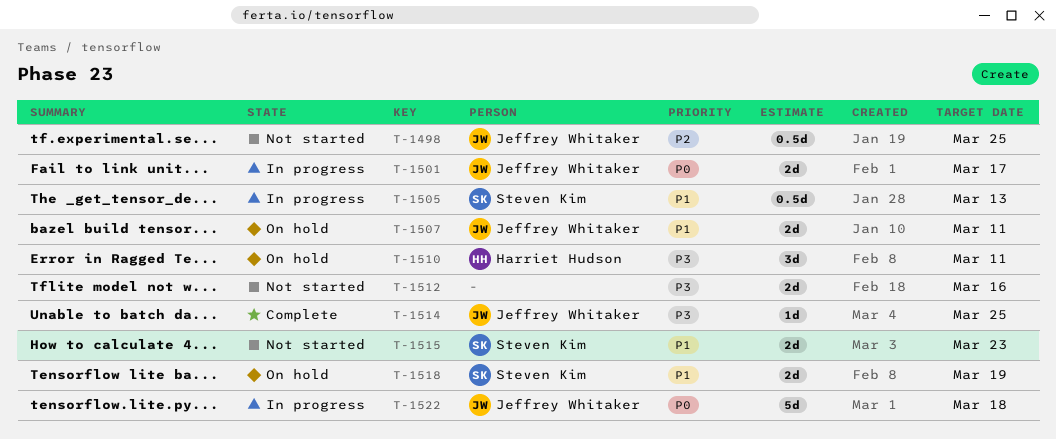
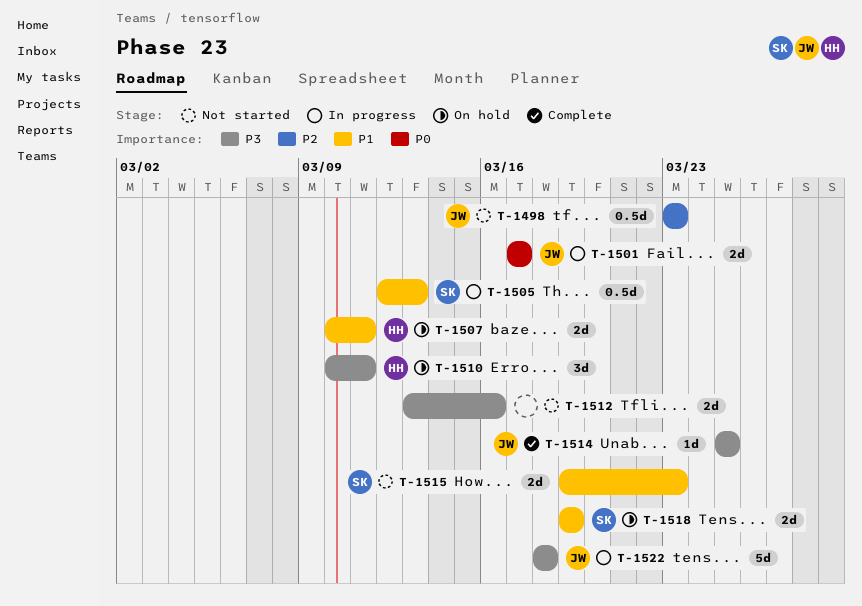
T-1498, due: Mar 25 -> Mar 23
T-1507, owner: Jeffrey Whitaker -> Harriet Hudson
T-1522, priority: P0 -> P3

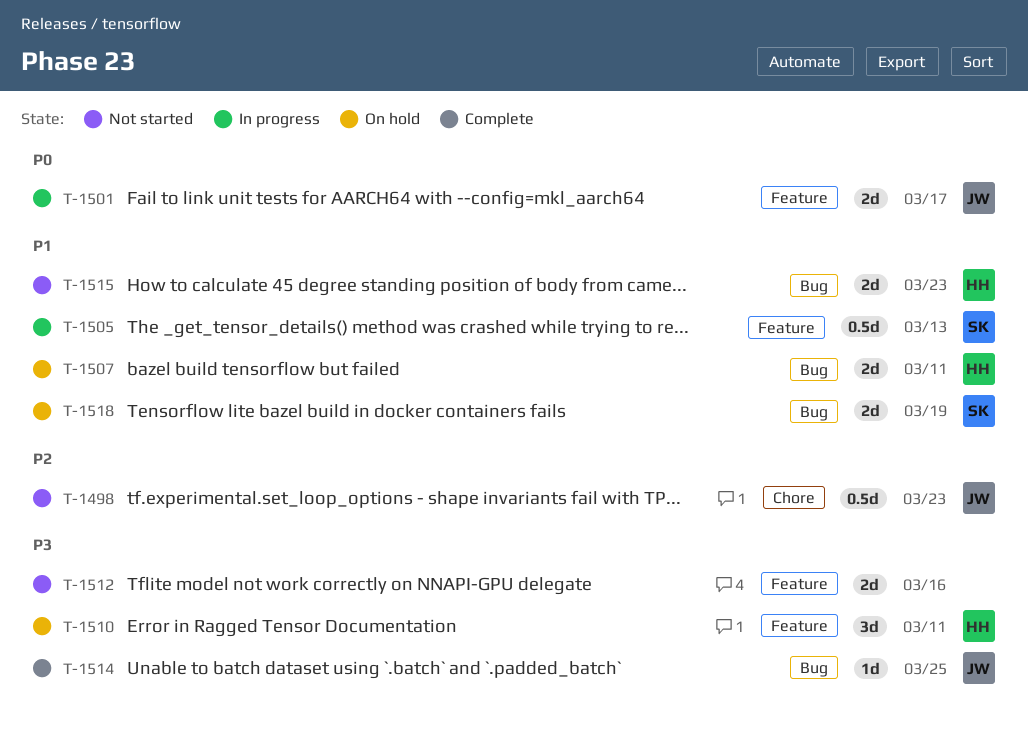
T-1515, owner: SK -> HH
T-1522: present -> none

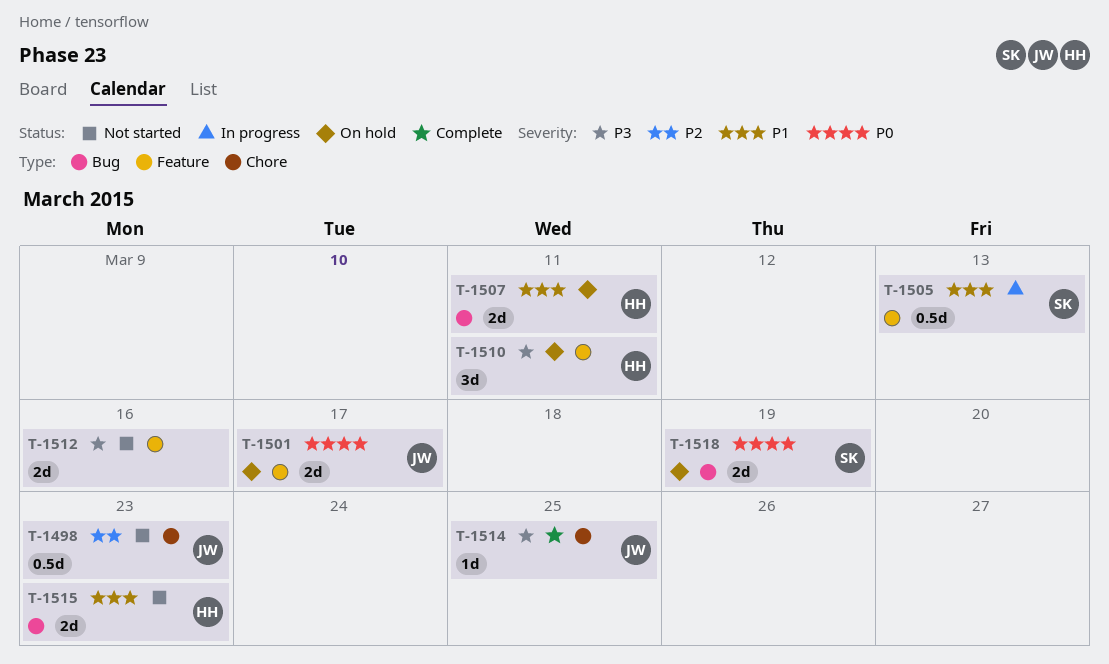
T-1501, status: In progress -> On hold
T-1514, label: Bug -> Chore
T-1518, priority: P1 -> P0

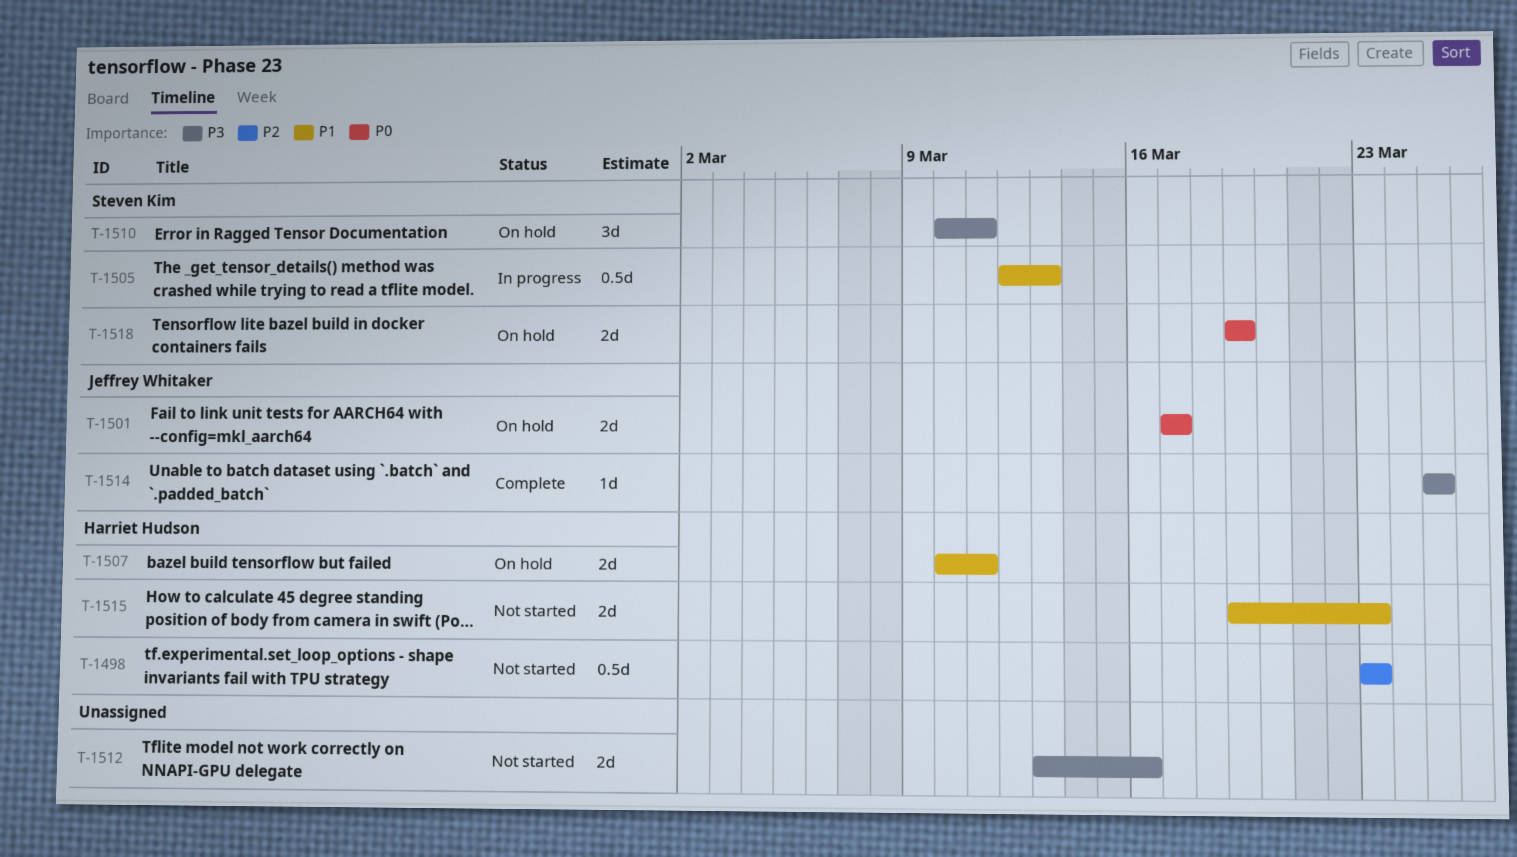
T-1498, owner: Jeffrey Whitaker -> Harriet Hudson
T-1510, owner: Harriet Hudson -> Steven Kim

